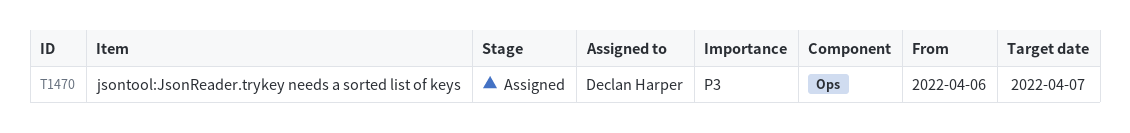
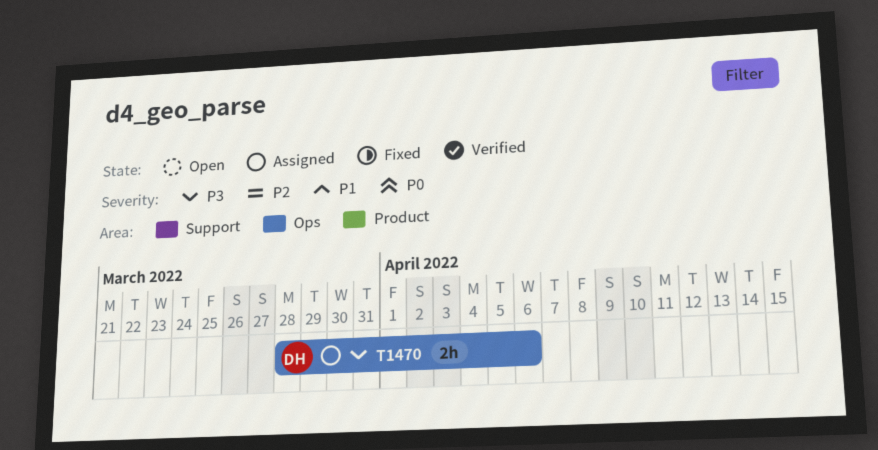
T1470, start: Apr 6 -> Mar 28
T1470, due: Apr 7 -> Apr 6

